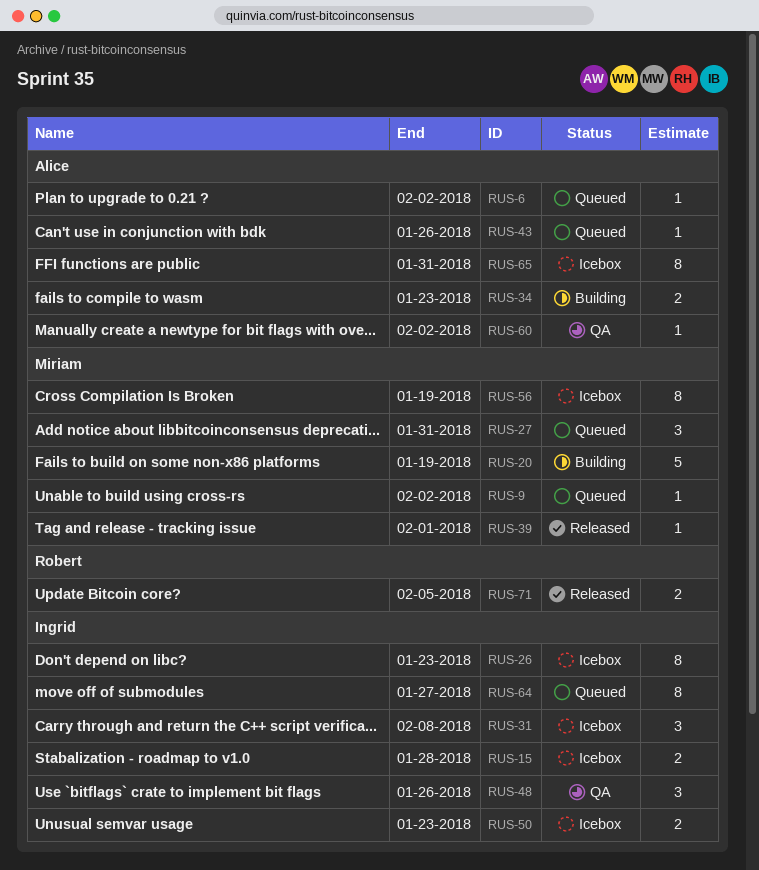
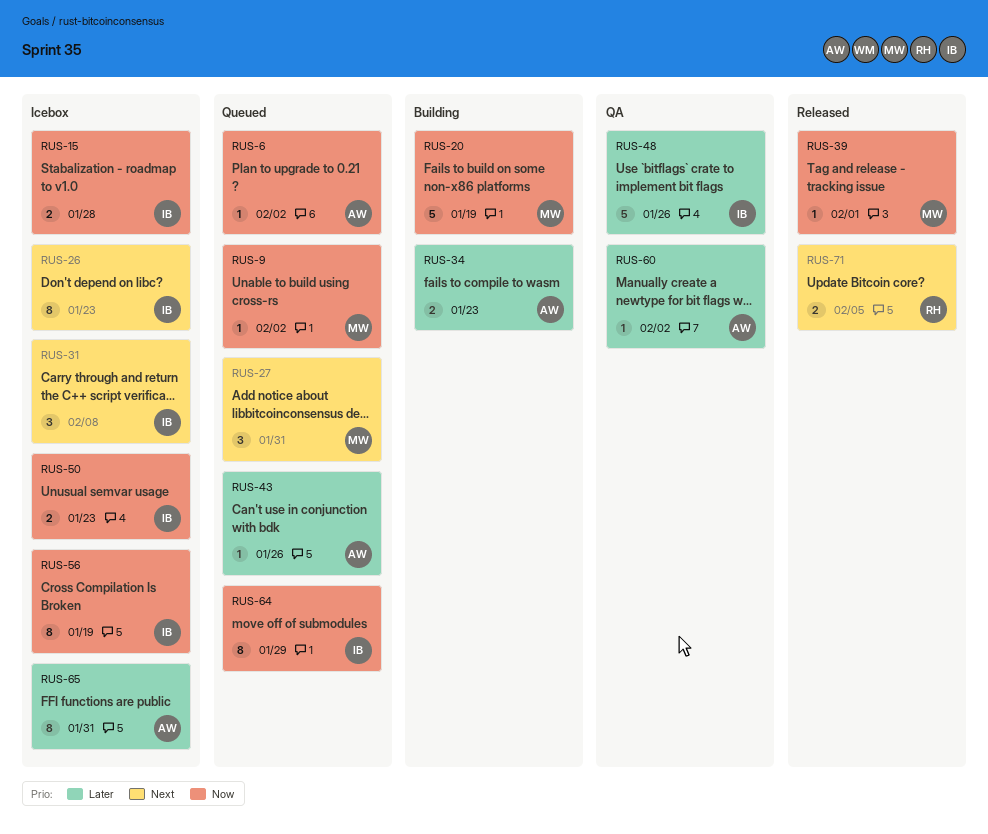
RUS-48, estimate: 3 -> 5
RUS-56, owner: Miriam -> Ingrid
RUS-64, due: Jan 27 -> Jan 29

